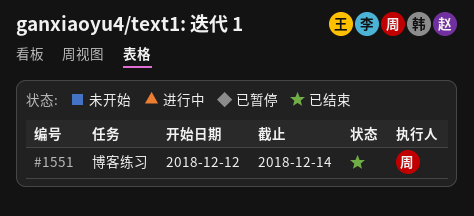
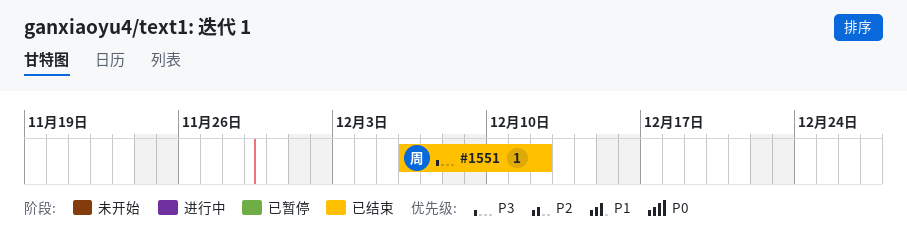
#1551, start: Dec 12 -> Dec 6
#1551, due: Dec 14 -> Dec 12

